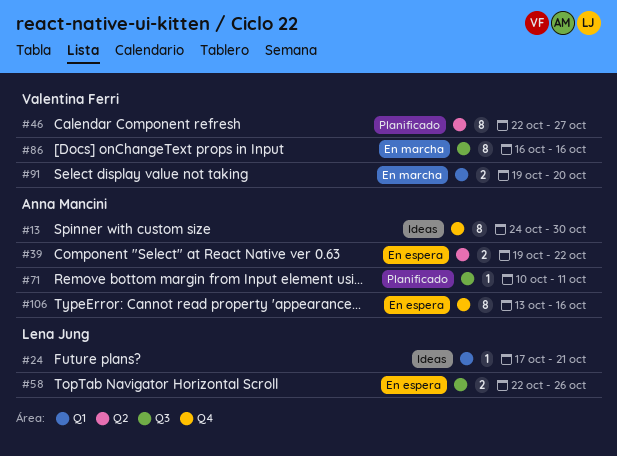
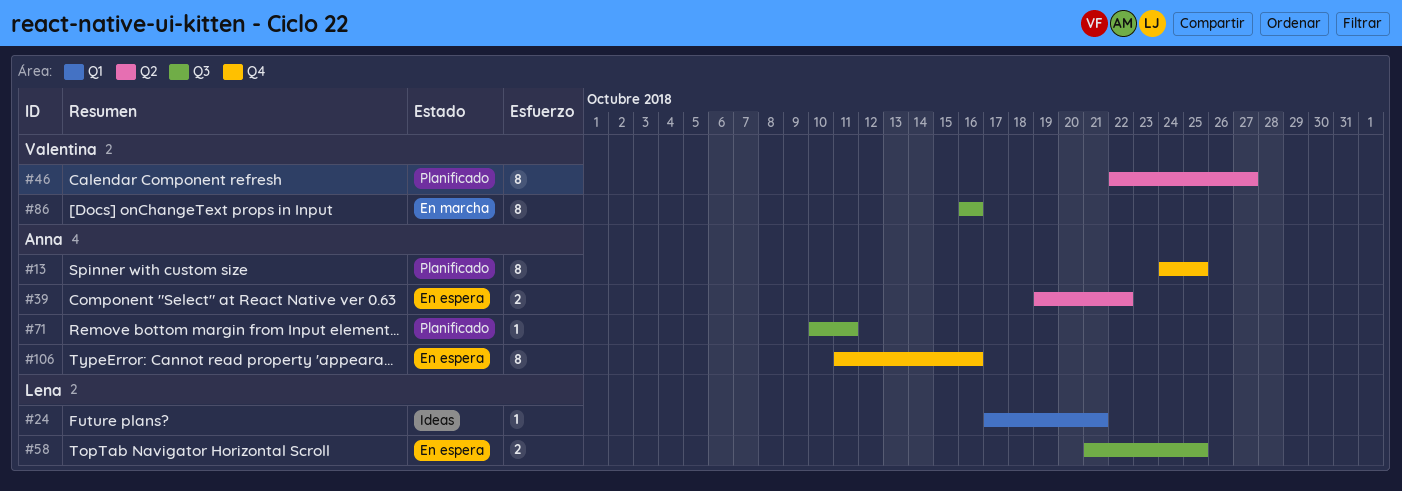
#13, status: Ideas -> Planificado
#13, due: Oct 30 -> Oct 25
#58, start: Oct 22 -> Oct 21
#58, due: Oct 26 -> Oct 25
#91: present -> none
#106, start: Oct 13 -> Oct 11

